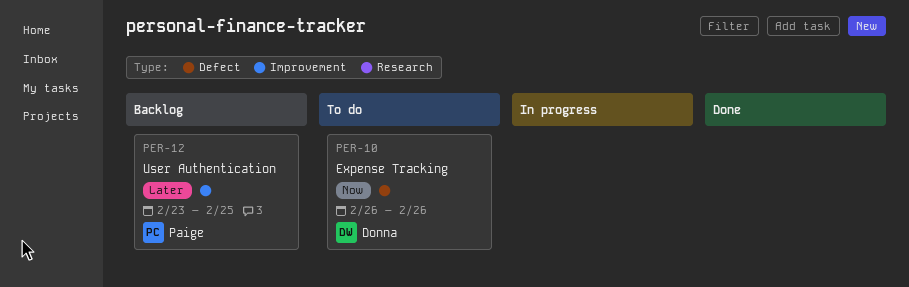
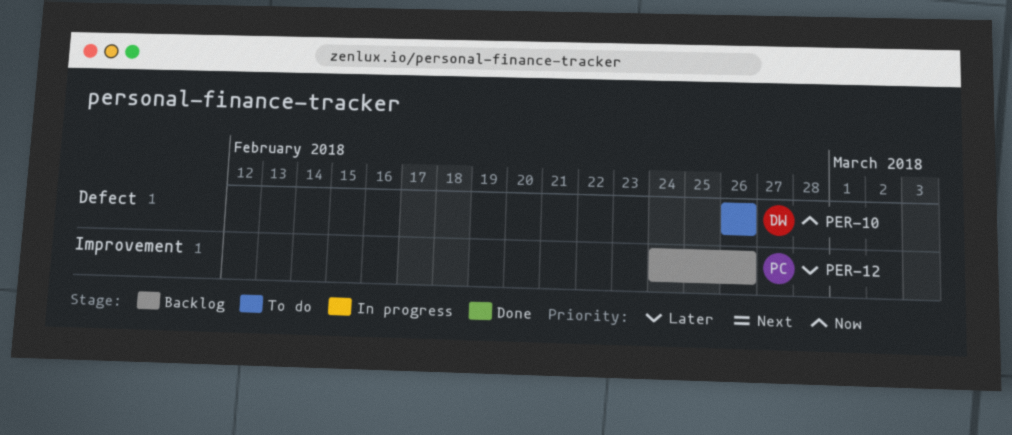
PER-12, start: Feb 23 -> Feb 24
PER-12, due: Feb 25 -> Feb 26

